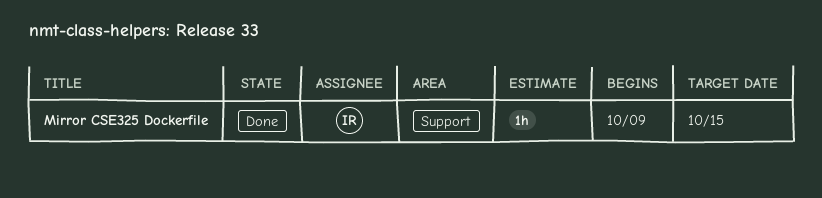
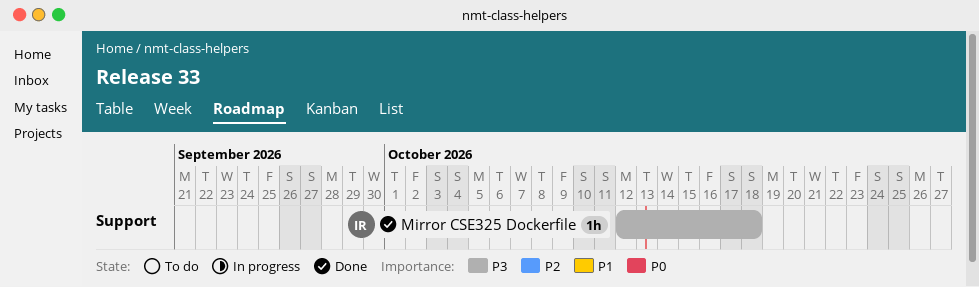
Mirror CSE325 Dockerfile, start: Oct 9 -> Oct 12
Mirror CSE325 Dockerfile, due: Oct 15 -> Oct 18

